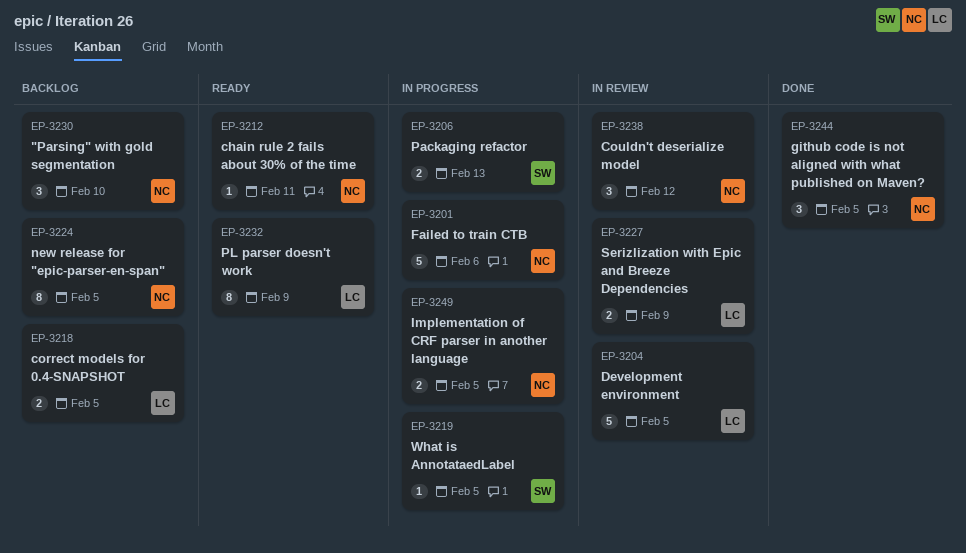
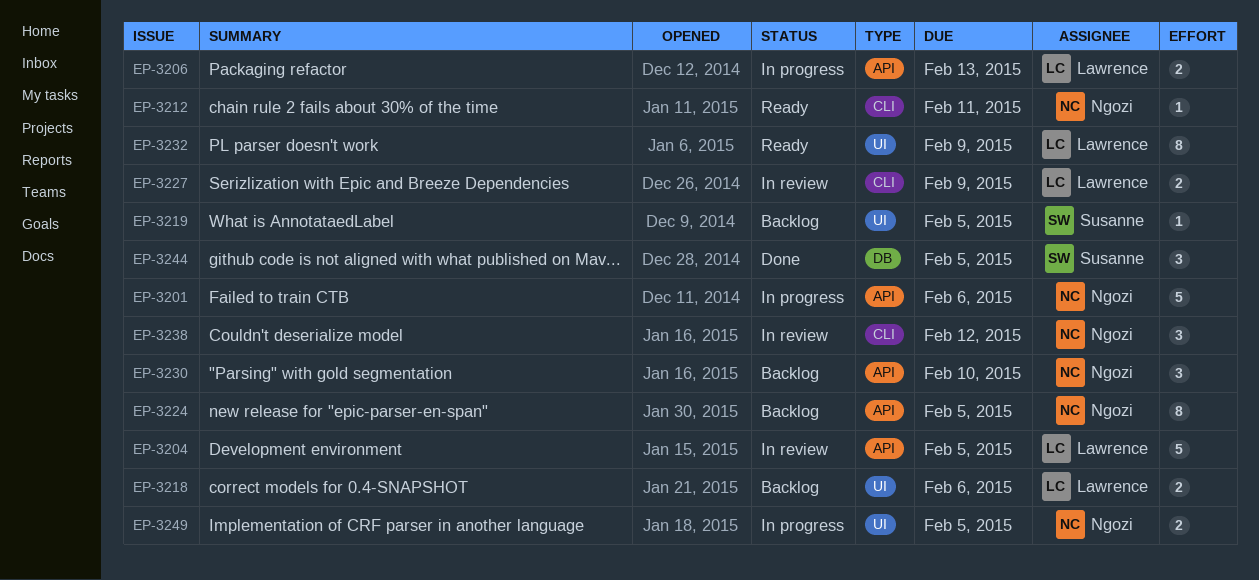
EP-3206, owner: Susanne -> Lawrence
EP-3218, due: Feb 5 -> Feb 6
EP-3219, status: In progress -> Backlog
EP-3244, owner: Ngozi -> Susanne

